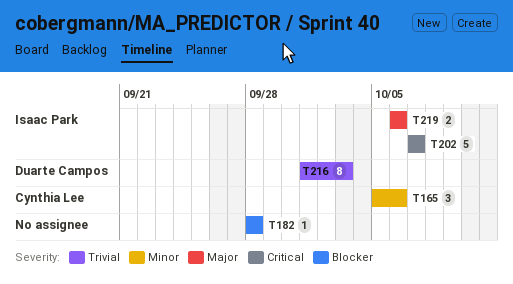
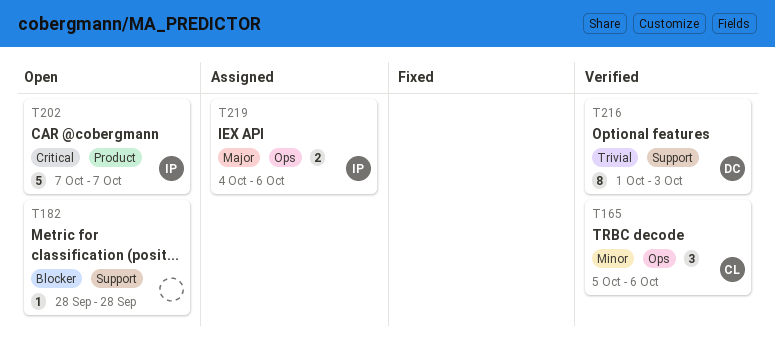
T219, start: Oct 6 -> Oct 4

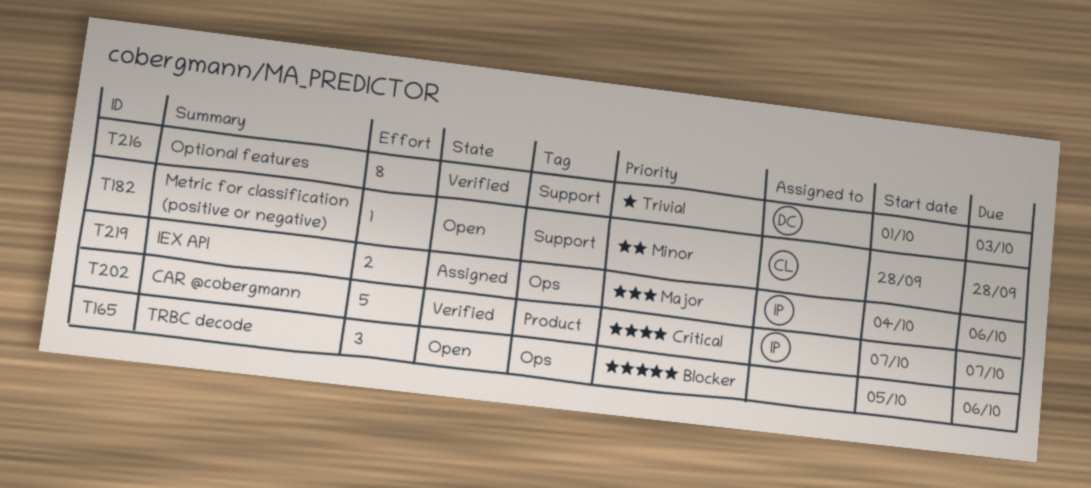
T165, status: Verified -> Open
T165, owner: CL -> none
T165, priority: Minor -> Blocker
T182, owner: none -> CL
T182, priority: Blocker -> Minor
T202, status: Open -> Verified

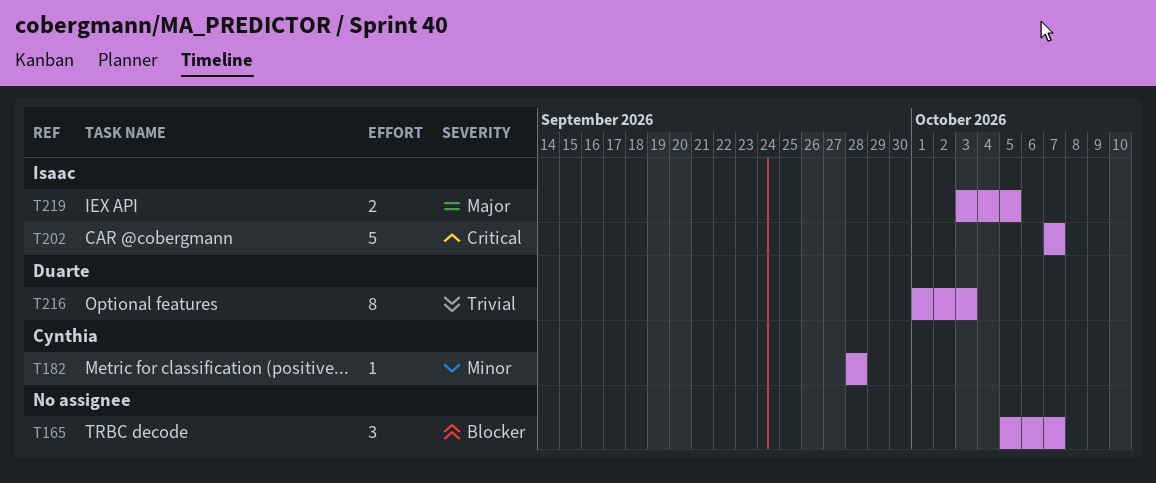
T165, due: Oct 6 -> Oct 7
T219, start: Oct 4 -> Oct 3
T219, due: Oct 6 -> Oct 5

